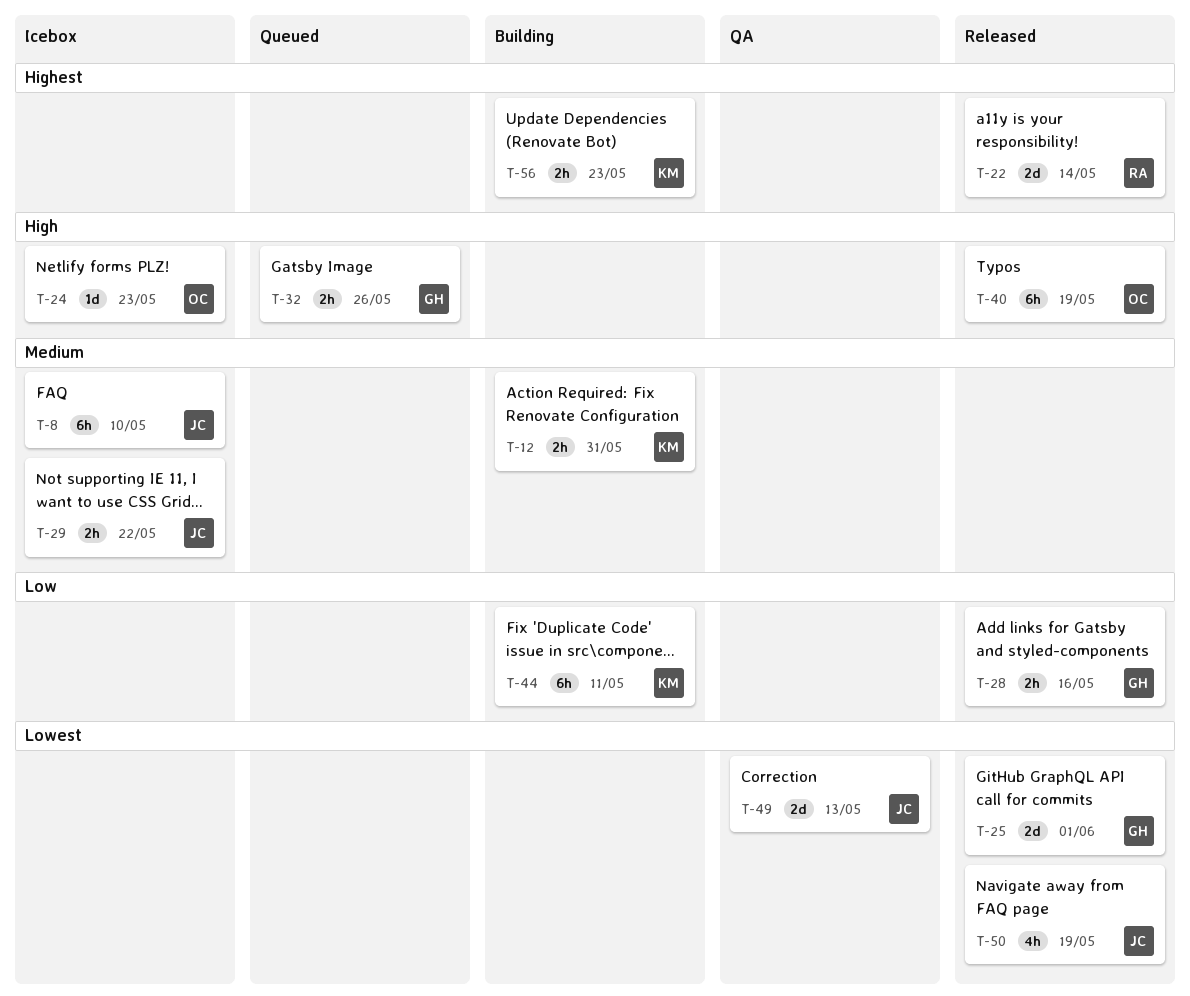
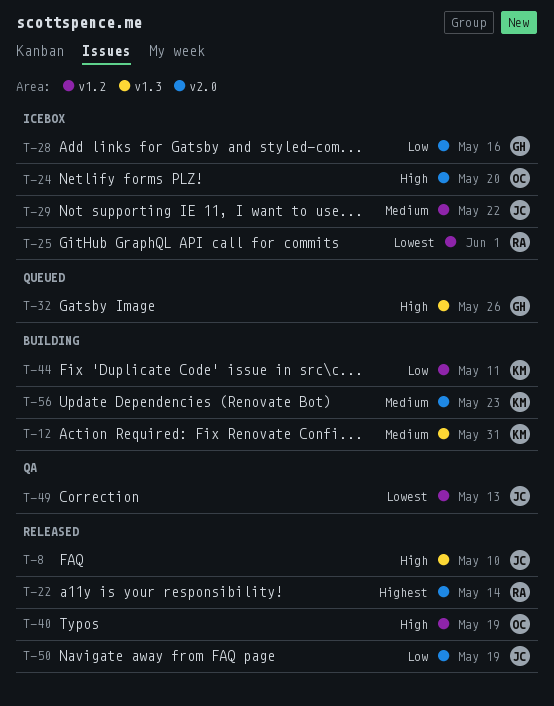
T-8, status: Icebox -> Released
T-8, priority: Medium -> High
T-24, due: May 23 -> May 20
T-25, status: Released -> Icebox
T-25, owner: GH -> RA
T-28, status: Released -> Icebox
T-50, priority: Lowest -> Low
T-56, priority: Highest -> Medium

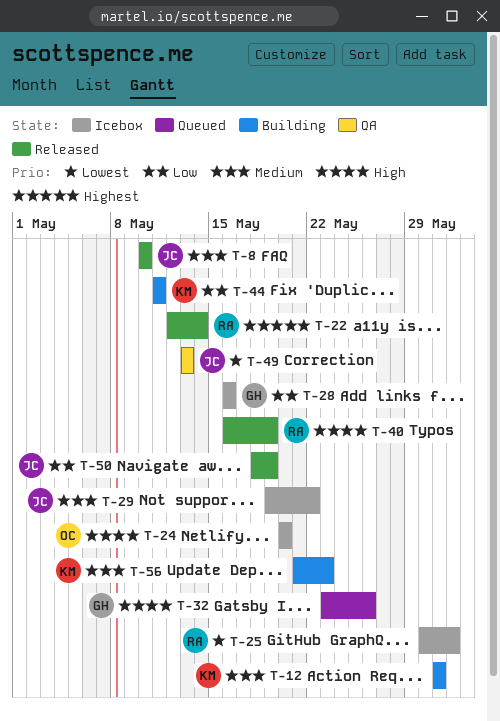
T-8, priority: High -> Medium
T-40, owner: OC -> RA

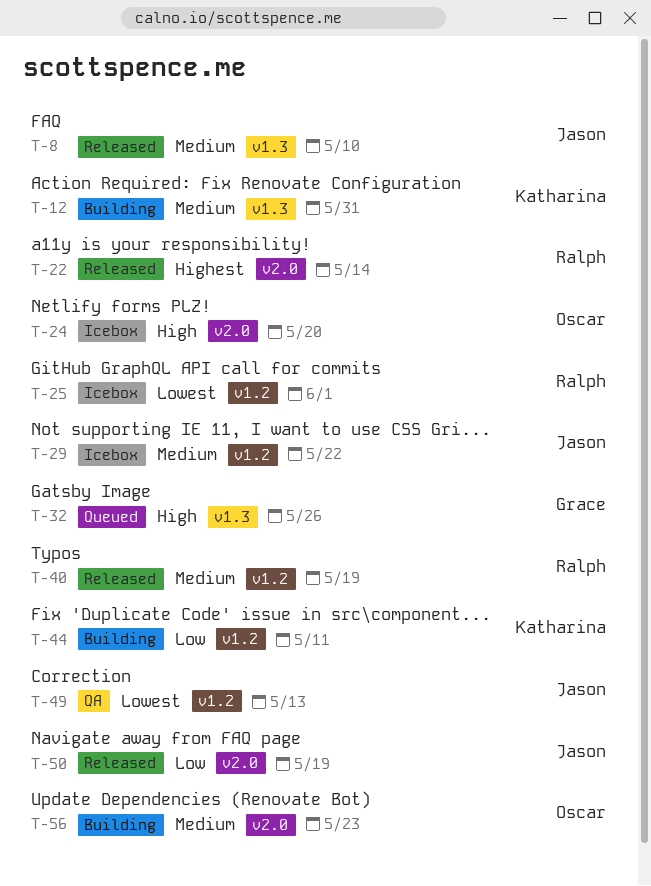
T-28: present -> none
T-40, priority: High -> Medium
T-56, owner: Katharina -> Oscar

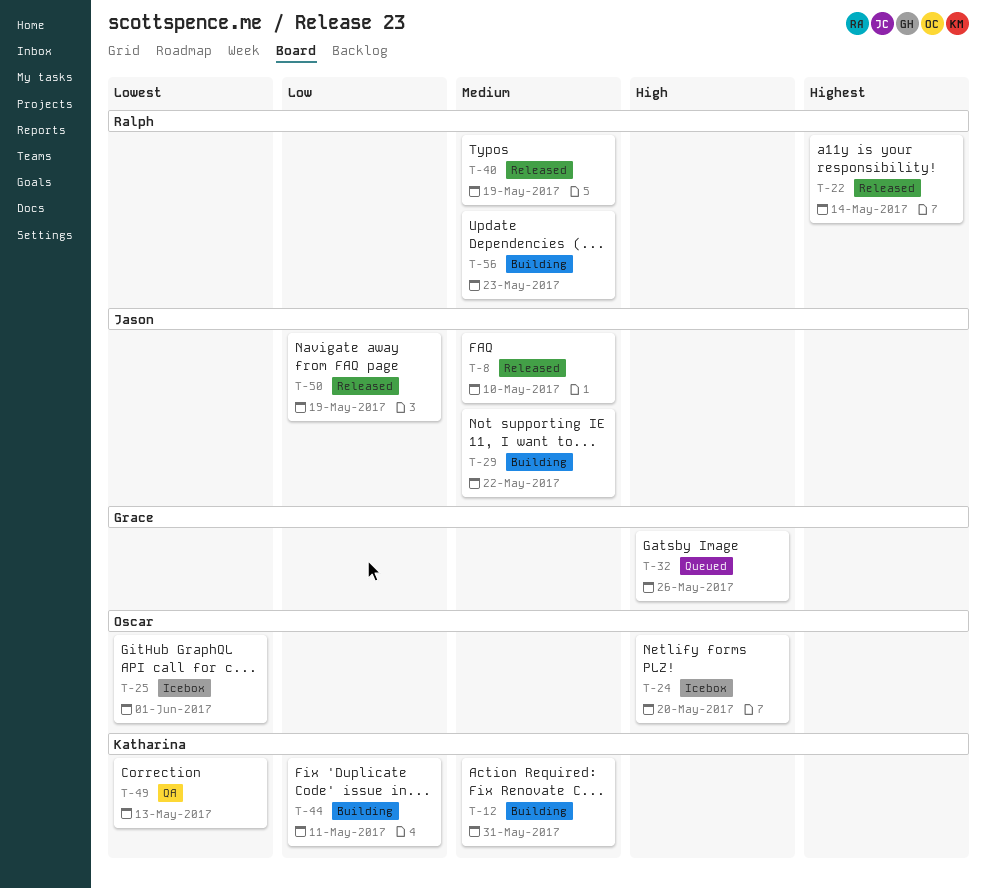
T-25, owner: Ralph -> Oscar
T-29, status: Icebox -> Building
T-49, owner: Jason -> Katharina
T-56, owner: Oscar -> Ralph

